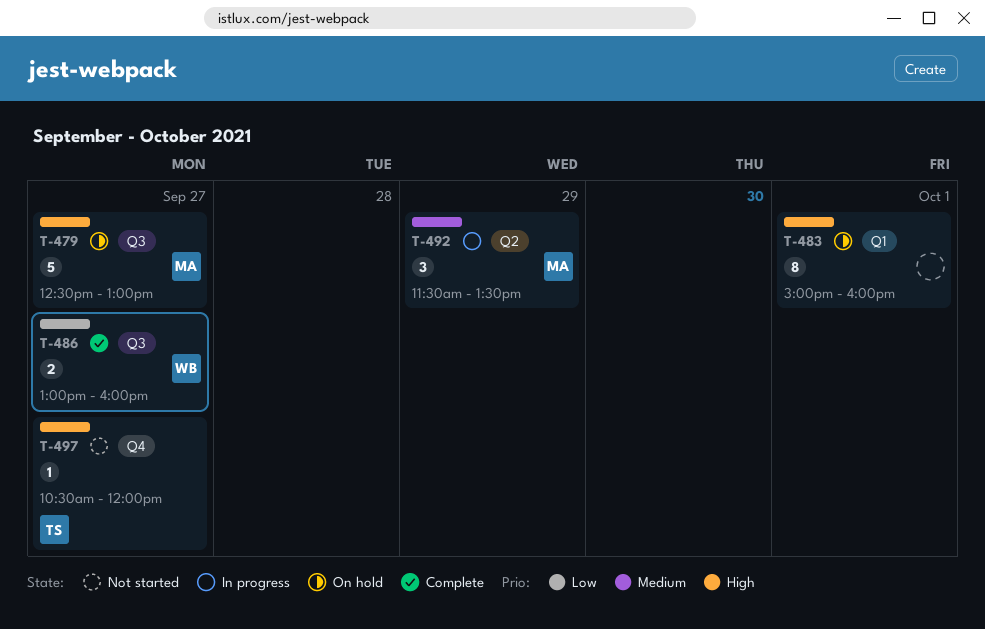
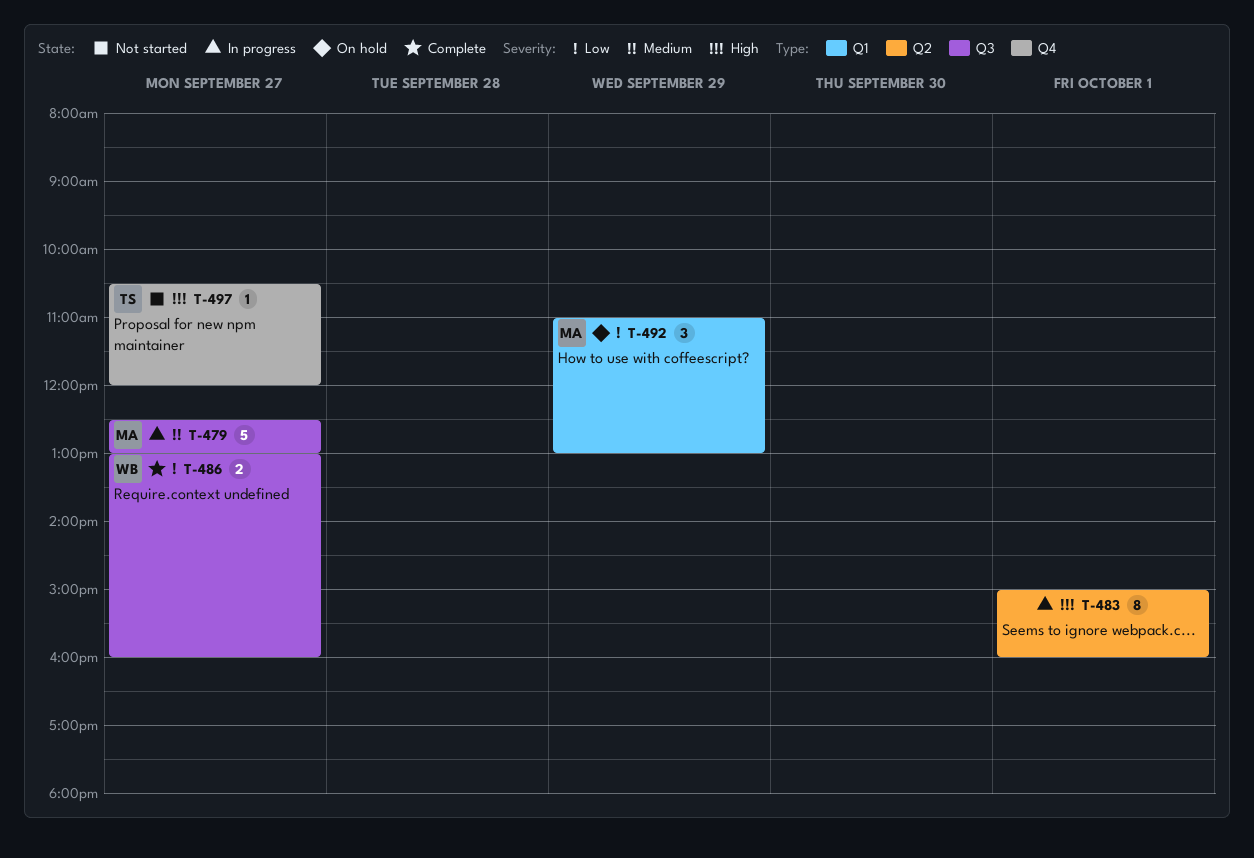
T-479, status: On hold -> In progress
T-479, priority: High -> Medium
T-483, status: On hold -> In progress
T-483, label: Q1 -> Q2
T-492, status: In progress -> On hold
T-492, priority: Medium -> Low
T-492, label: Q2 -> Q1
T-492, begins: 11:30 -> 11:00
T-492, ends: 13:30 -> 13:00

